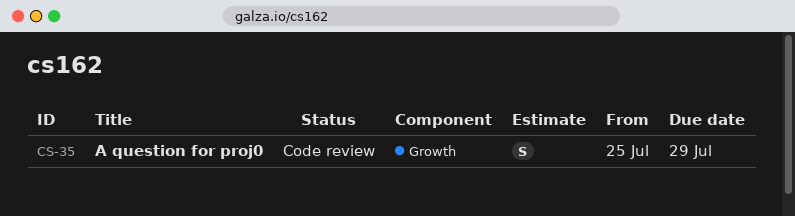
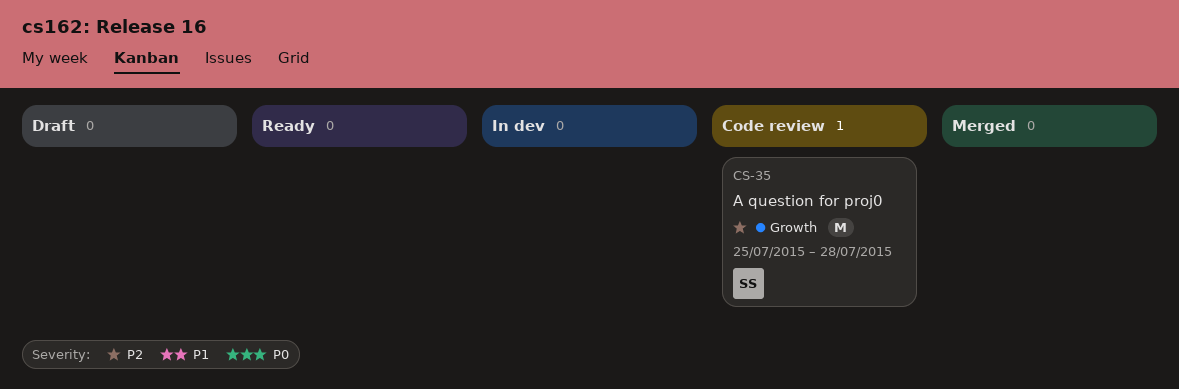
CS-35, estimate: S -> M
CS-35, due: Jul 29 -> Jul 28

